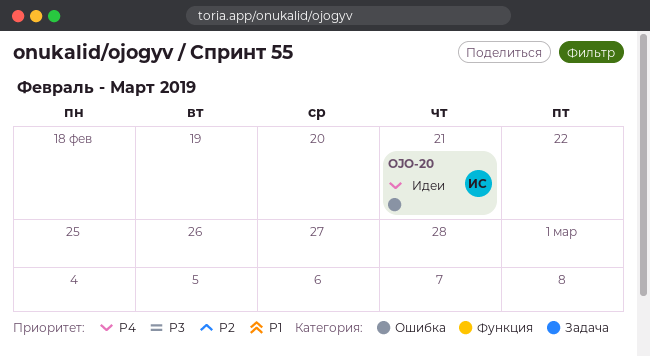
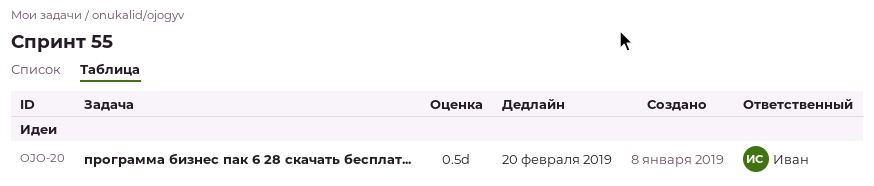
OJO-20, due: Feb 21 -> Feb 20

